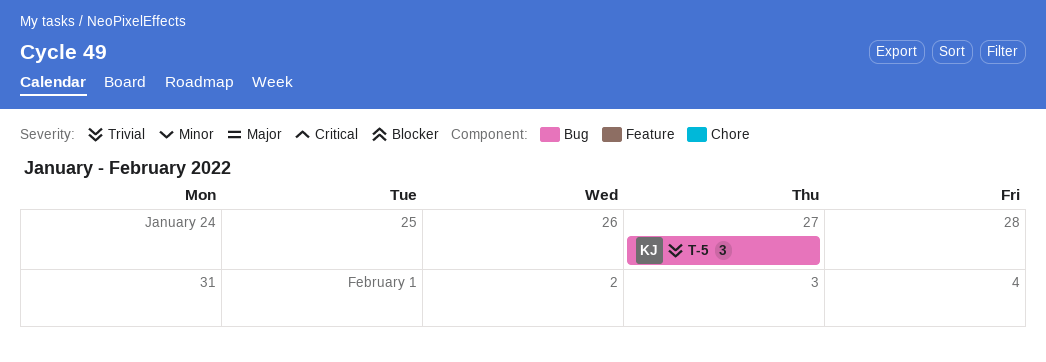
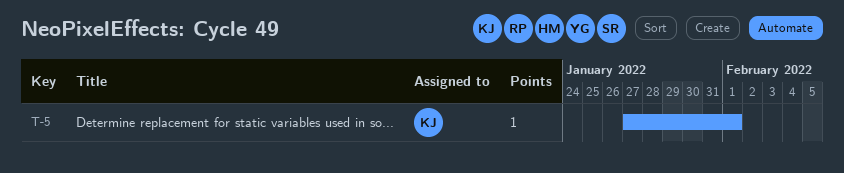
T-5, estimate: 3 -> 1
T-5, due: Jan 27 -> Feb 1

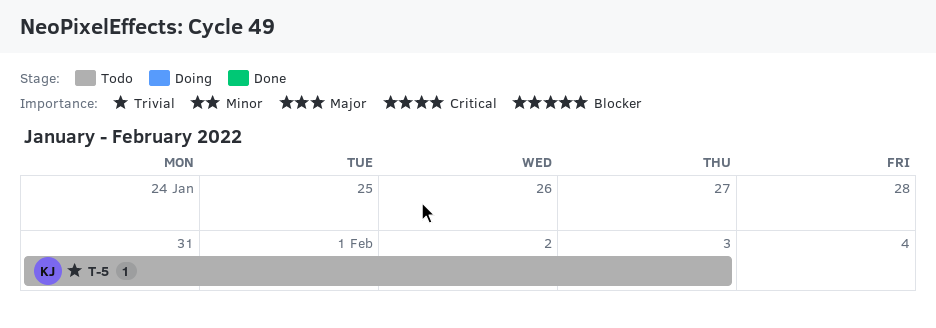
T-5, start: Jan 27 -> Jan 31
T-5, due: Feb 1 -> Feb 3

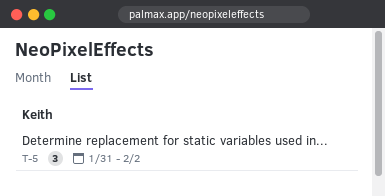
T-5, estimate: 1 -> 3
T-5, due: Feb 3 -> Feb 2

